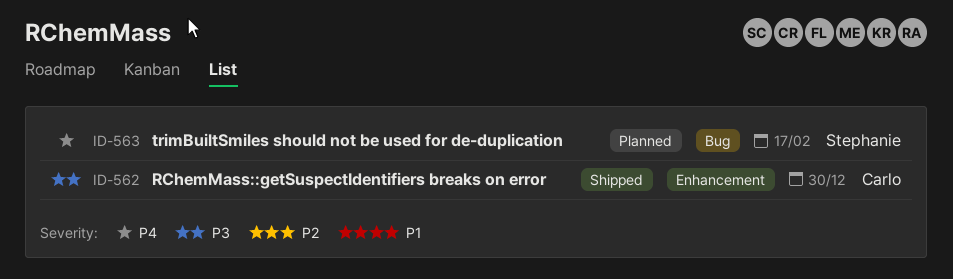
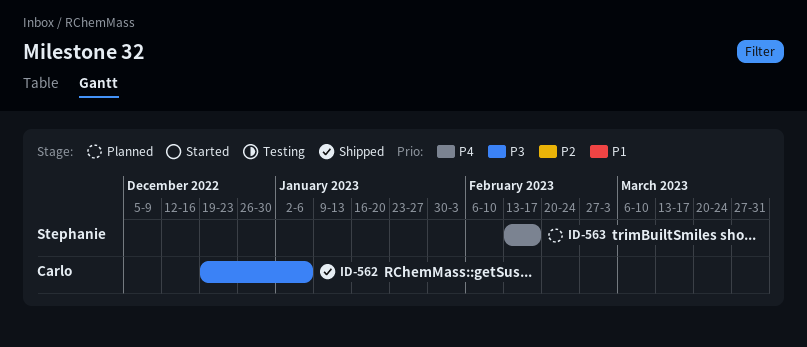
ID-562, due: Dec 30 -> Jan 6

